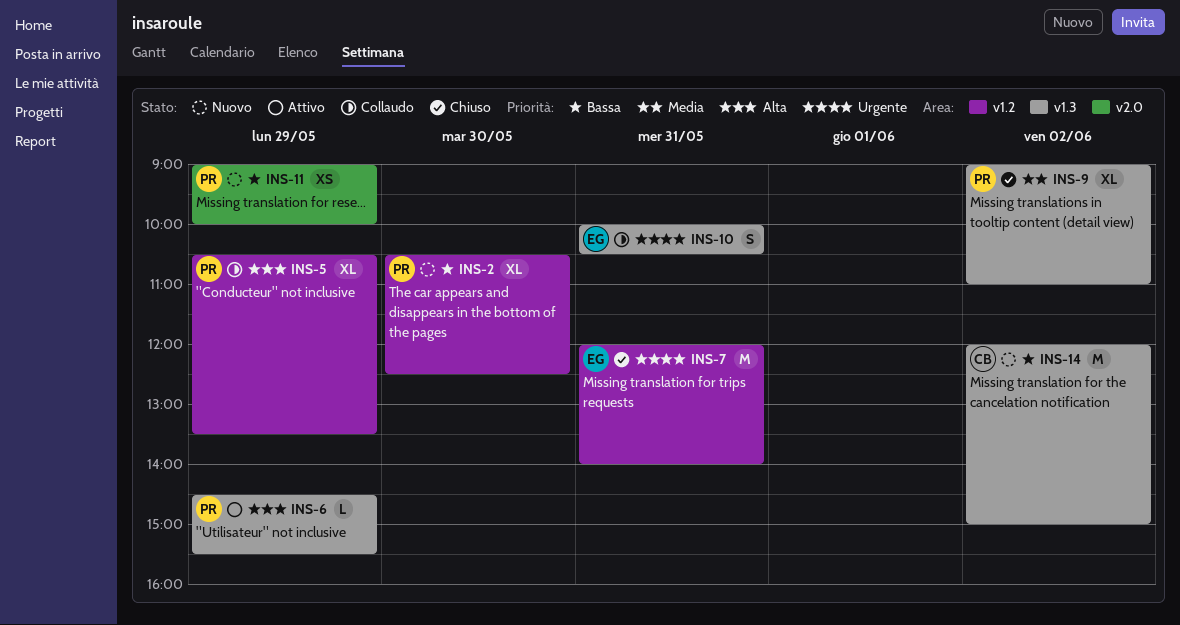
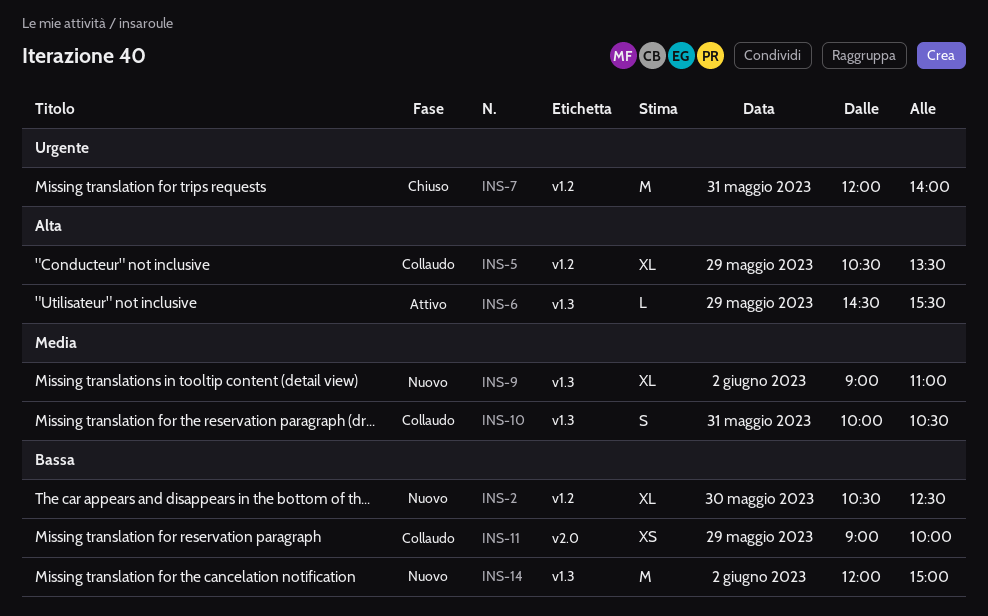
INS-9, status: Chiuso -> Nuovo
INS-10, priority: Urgente -> Media
INS-11, status: Nuovo -> Collaudo

